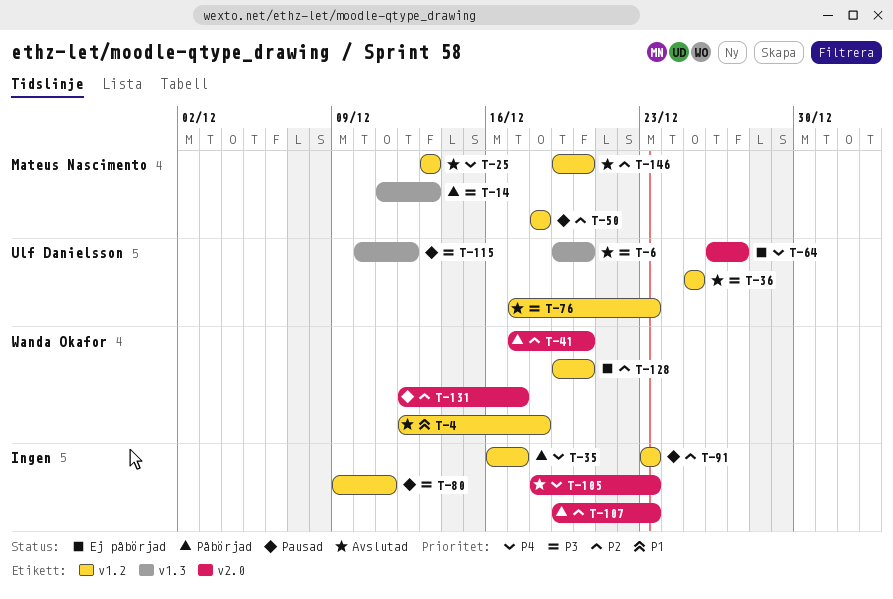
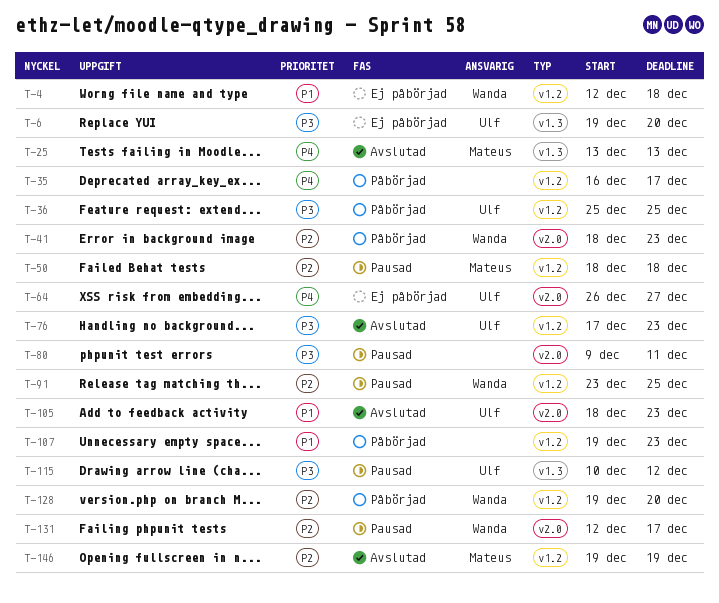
T-4, status: Avslutad -> Ej påbörjad
T-6, status: Avslutad -> Ej påbörjad
T-14: present -> none
T-25, label: v1.2 -> v1.3
T-36, status: Avslutad -> Påbörjad
T-41, start: Dec 17 -> Dec 18
T-41, due: Dec 20 -> Dec 23
T-80, label: v1.2 -> v2.0
T-91, owner: none -> Wanda Okafor
T-91, due: Dec 23 -> Dec 25
T-105, owner: none -> Ulf Danielsson
T-105, priority: P4 -> P1
T-107, priority: P2 -> P1
T-107, label: v2.0 -> v1.2
T-128, status: Ej påbörjad -> Påbörjad
T-146, due: Dec 20 -> Dec 19

